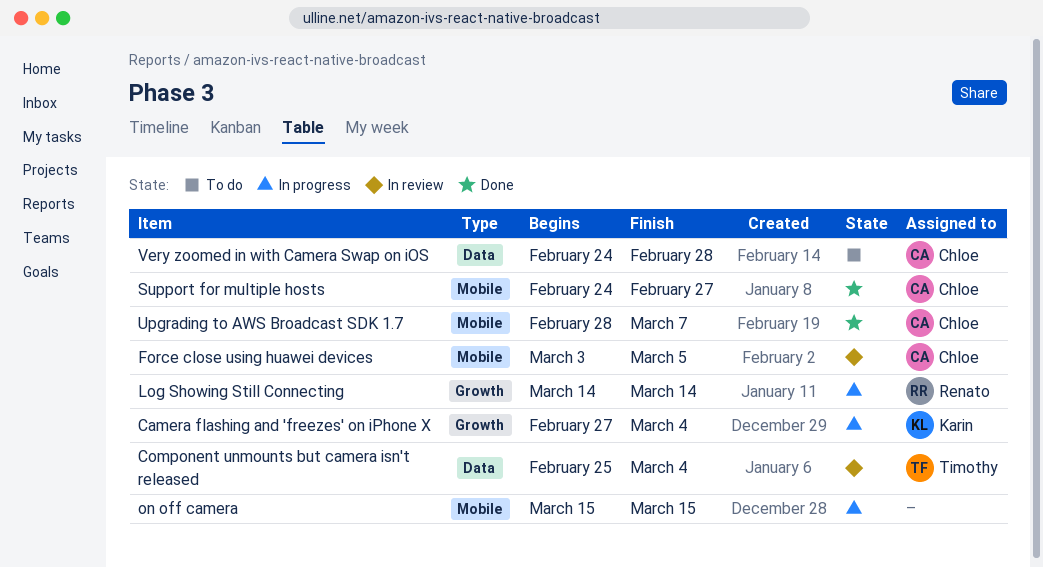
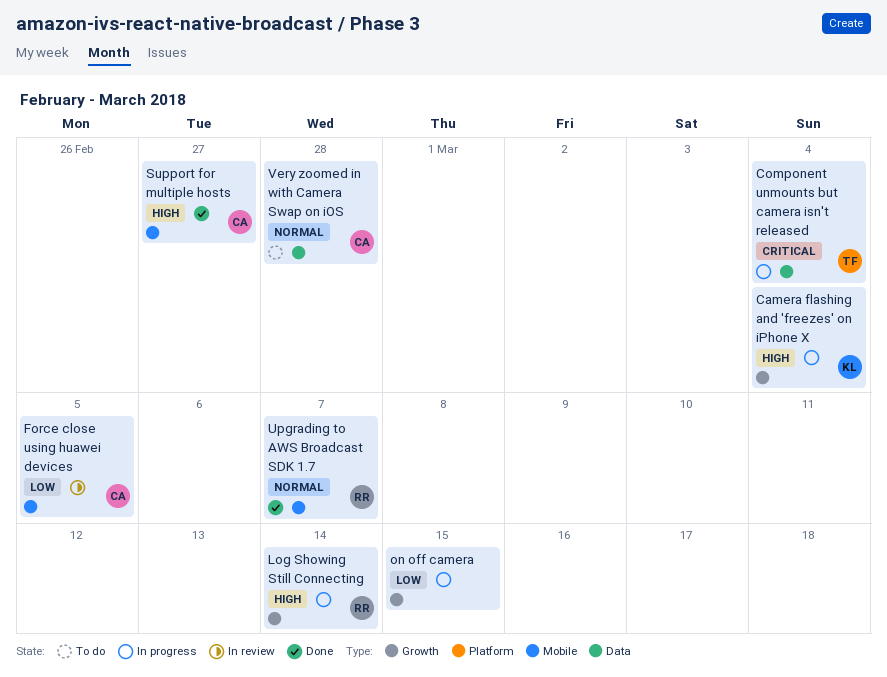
Component unmounts but camera isn't released, status: In review -> In progress
on off camera, label: Mobile -> Growth
Upgrading to AWS Broadcast SDK 1.7, owner: Chloe -> Renato

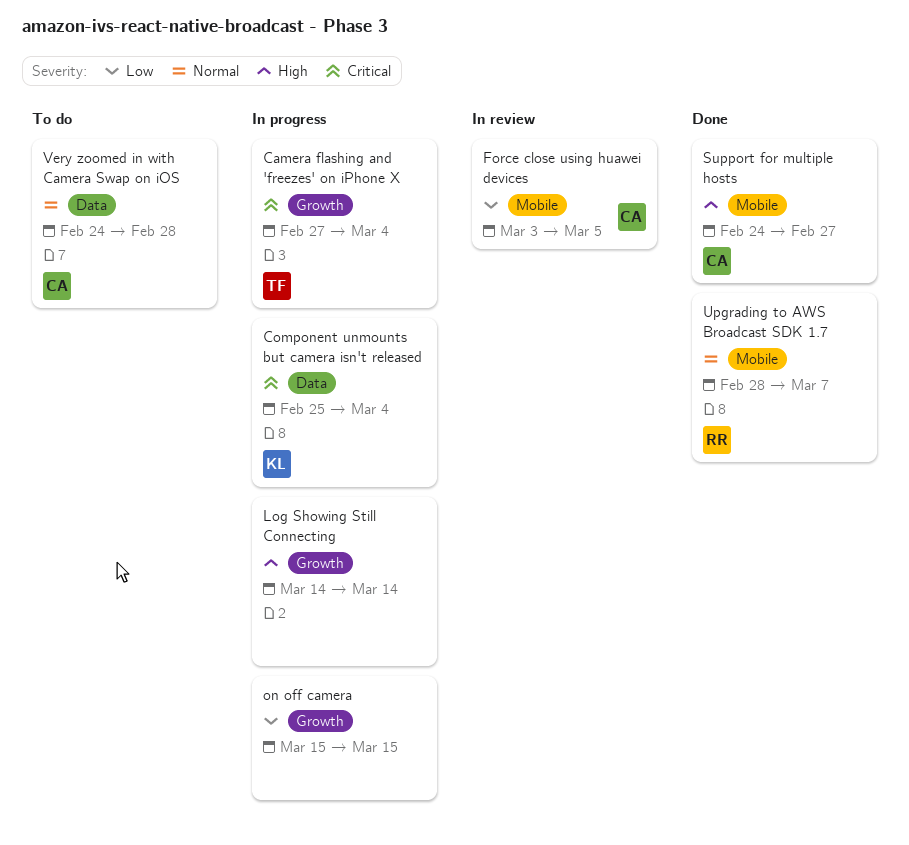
Camera flashing and 'freezes' on iPhone X, owner: KL -> TF
Camera flashing and 'freezes' on iPhone X, priority: High -> Critical
Component unmounts but camera isn't released, owner: TF -> KL
Log Showing Still Connecting, owner: RR -> none

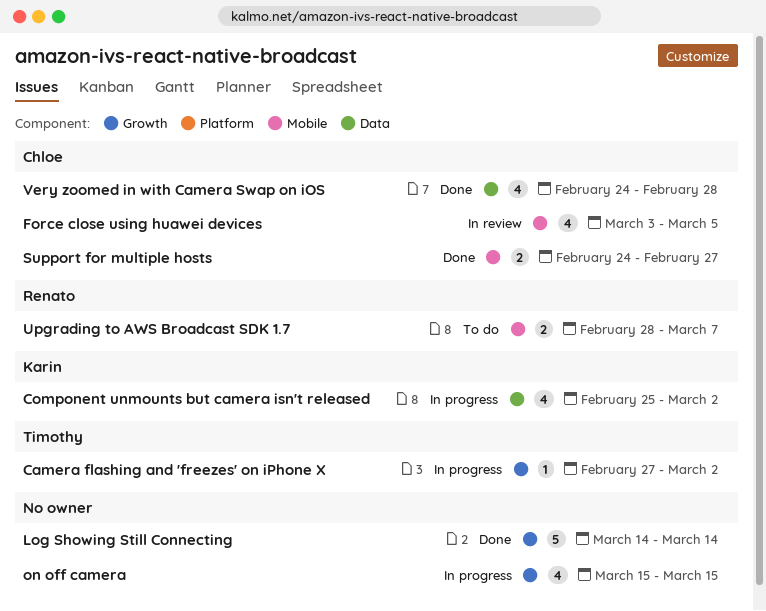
Camera flashing and 'freezes' on iPhone X, due: Mar 4 -> Mar 2
Component unmounts but camera isn't released, due: Mar 4 -> Mar 2
Log Showing Still Connecting, status: In progress -> Done
Upgrading to AWS Broadcast SDK 1.7, status: Done -> To do
Very zoomed in with Camera Swap on iOS, status: To do -> Done

